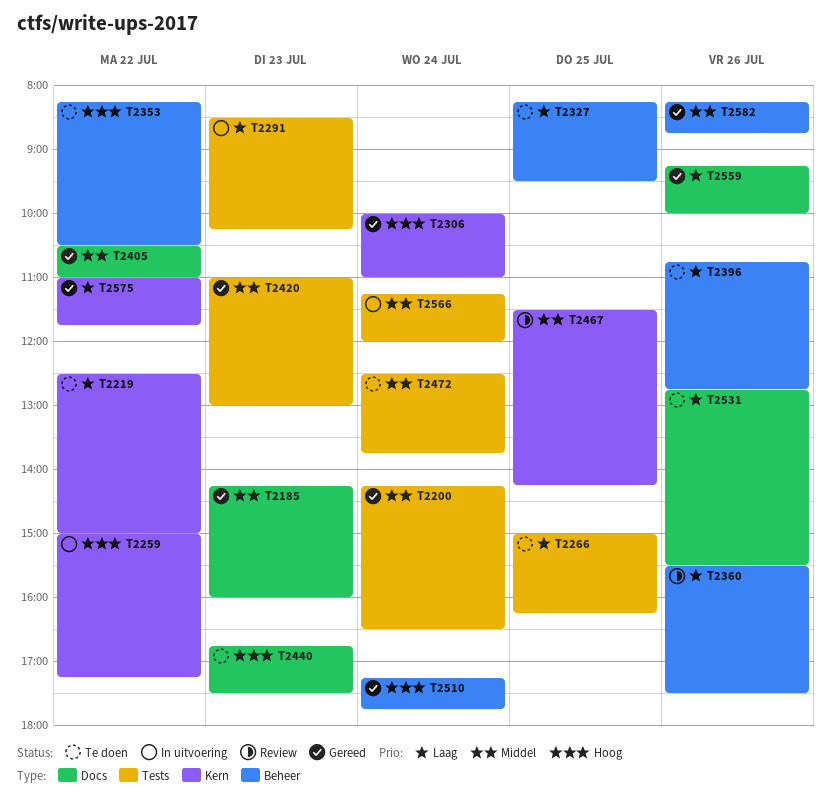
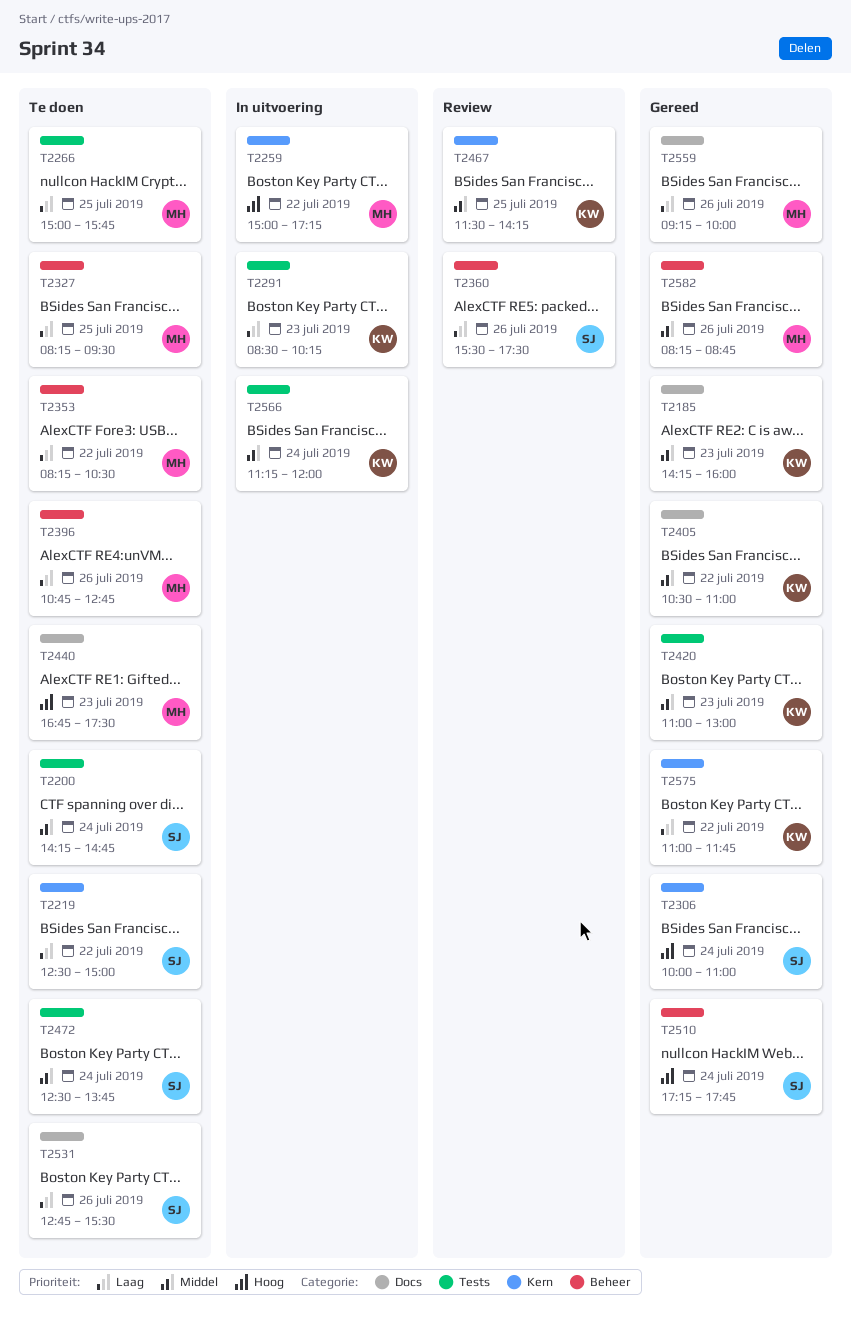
T2200, status: Gereed -> Te doen
T2200, ends: 16:30 -> 14:45
T2266, ends: 16:15 -> 15:45
T2353, priority: Hoog -> Laag

